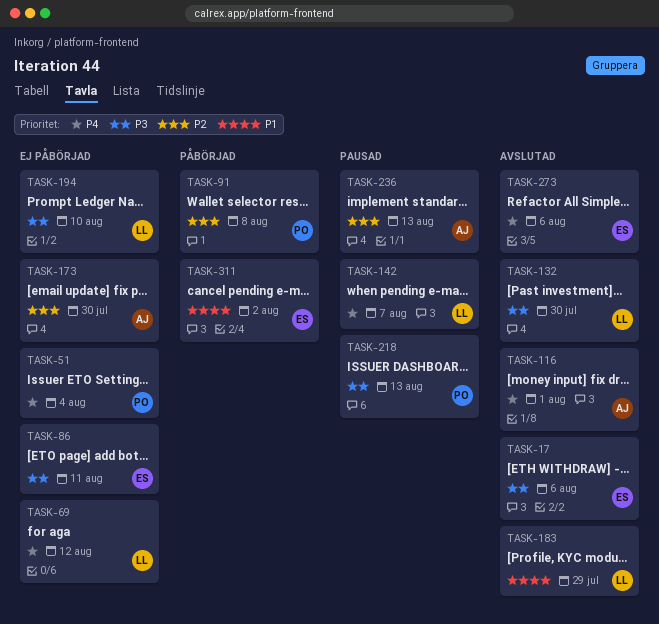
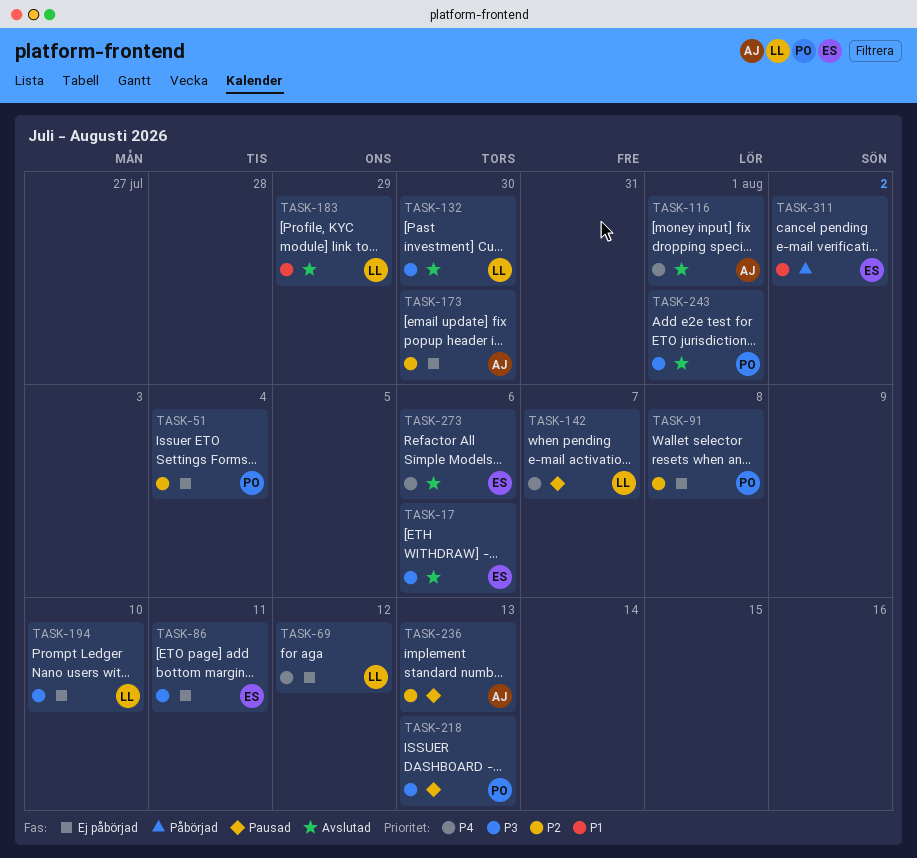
TASK-51, priority: P4 -> P2
TASK-91, status: Påbörjad -> Ej påbörjad
TASK-243: none -> present

